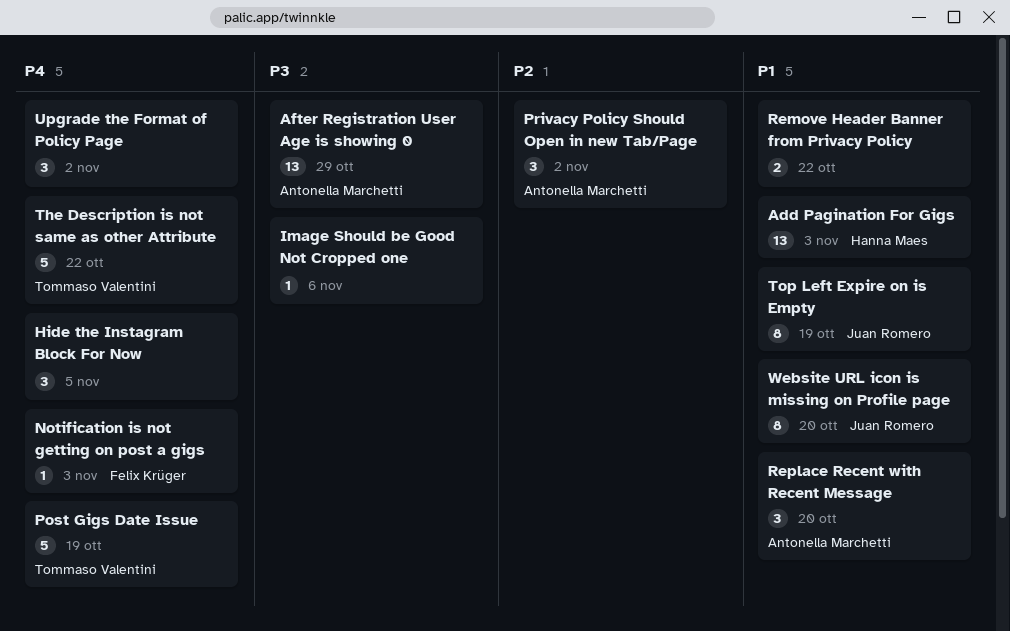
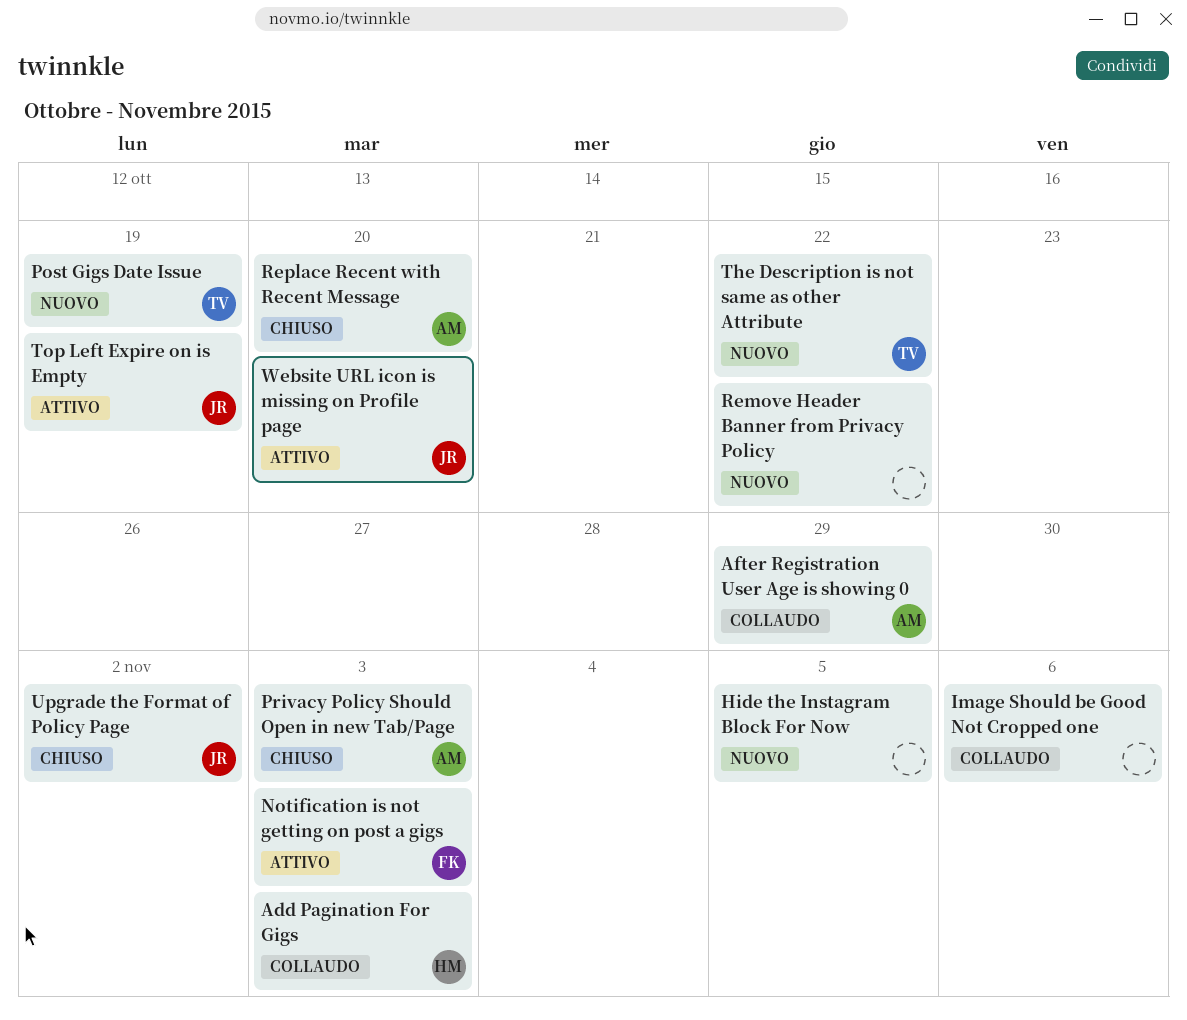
Privacy Policy Should Open in new Tab/Page, due: Nov 2 -> Nov 3
Upgrade the Format of Policy Page, owner: none -> Juan Romero

